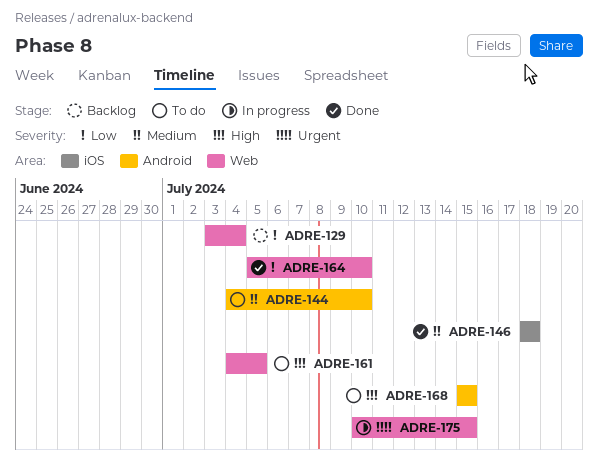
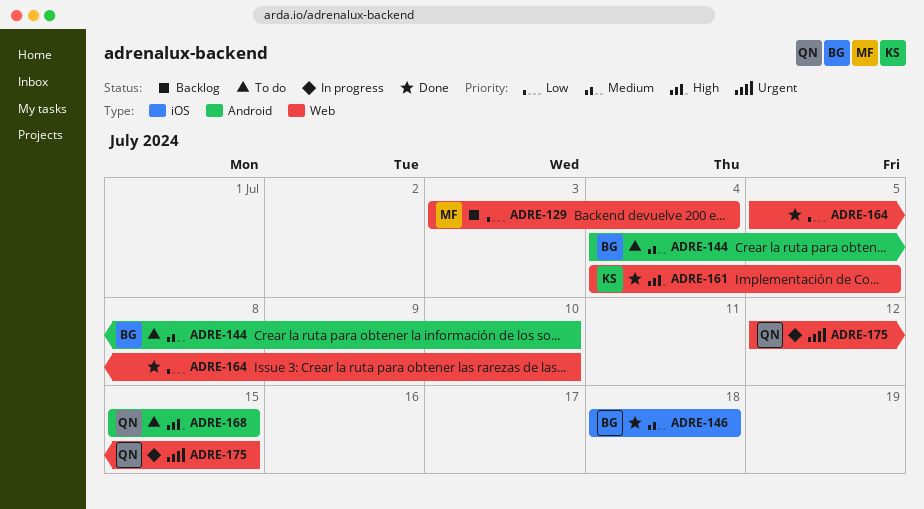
ADRE-161, status: To do -> Done
ADRE-175, start: Jul 10 -> Jul 12

